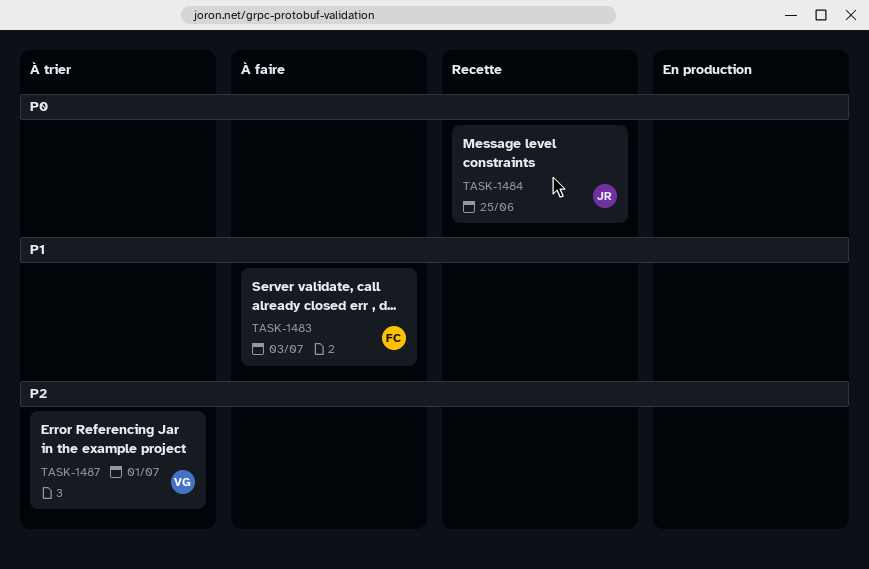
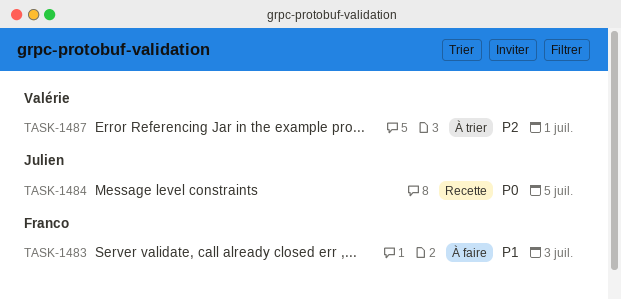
TASK-1484, due: Jun 25 -> Jul 5

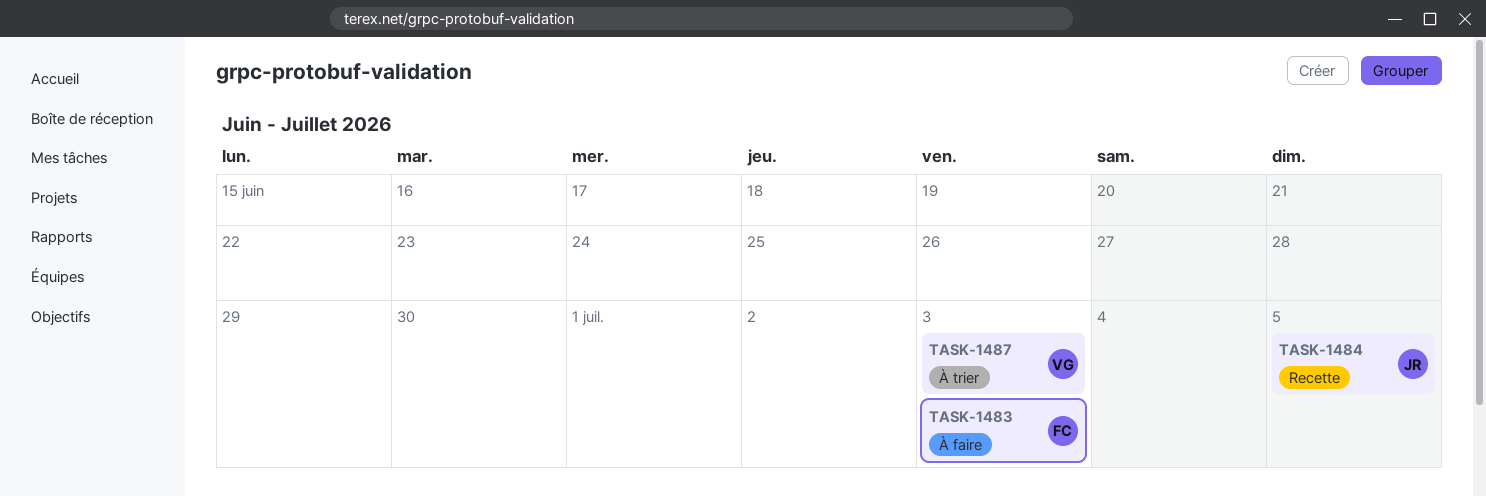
TASK-1487, due: Jul 1 -> Jul 3

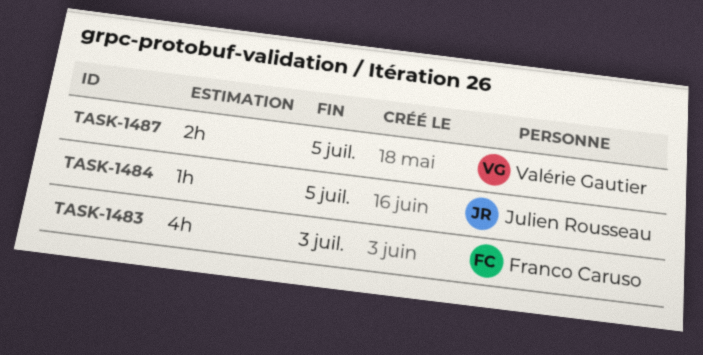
TASK-1487, due: Jul 3 -> Jul 5

